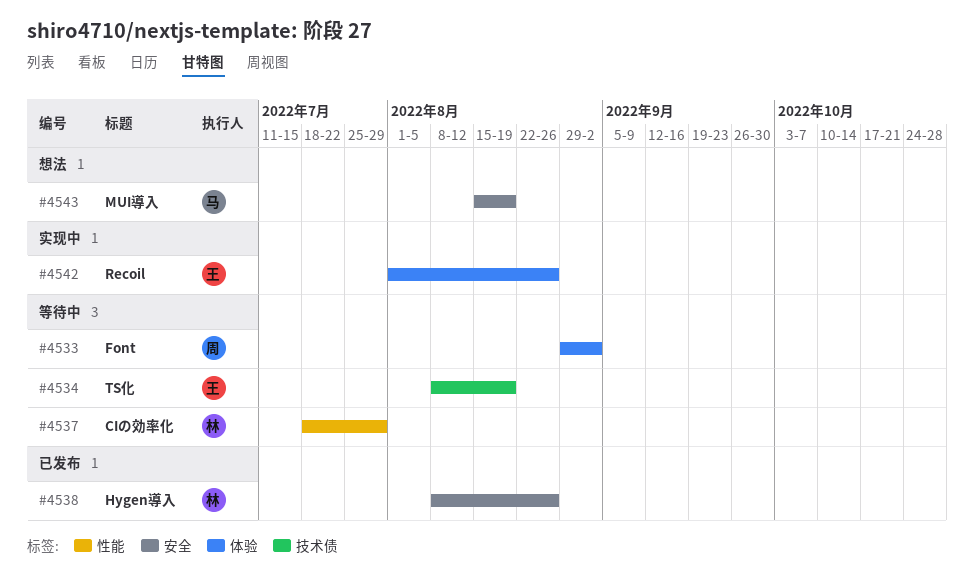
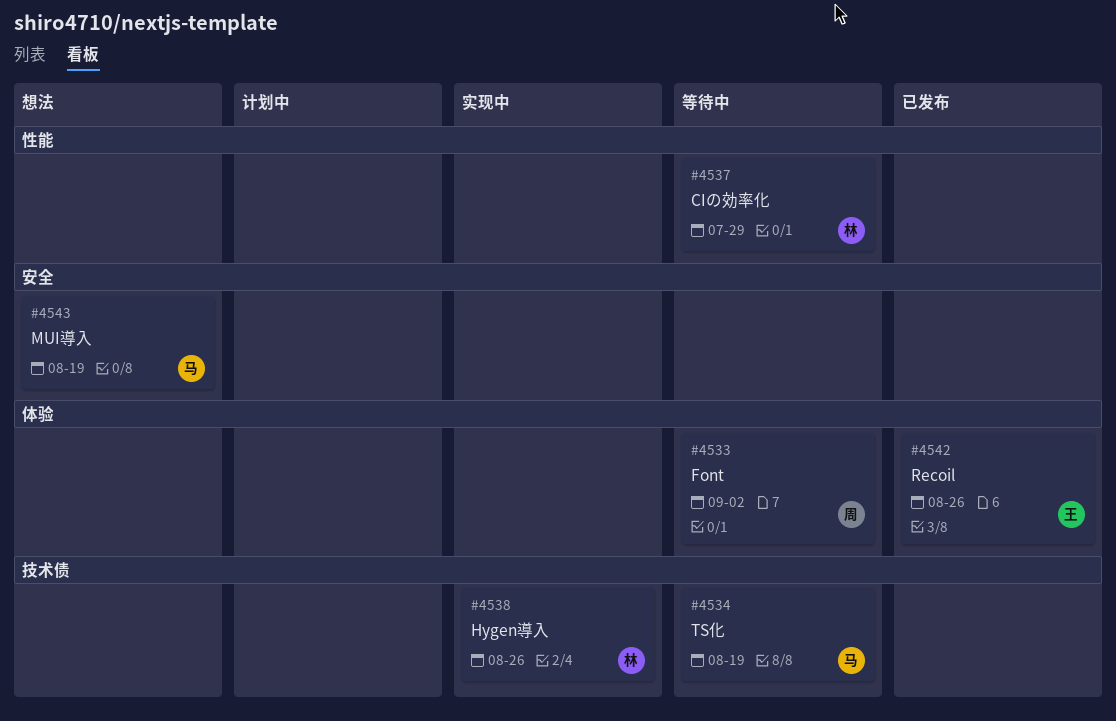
#4534, owner: 王 -> 马
#4538, status: 已发布 -> 实现中
#4538, label: 安全 -> 技术债
#4542, status: 实现中 -> 已发布

